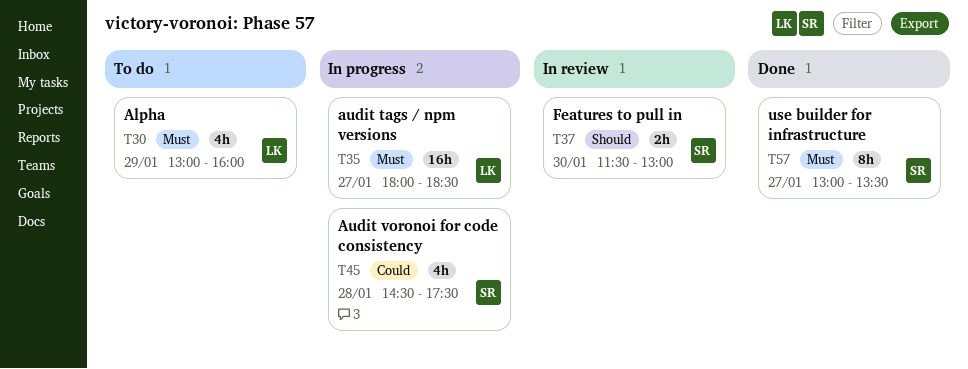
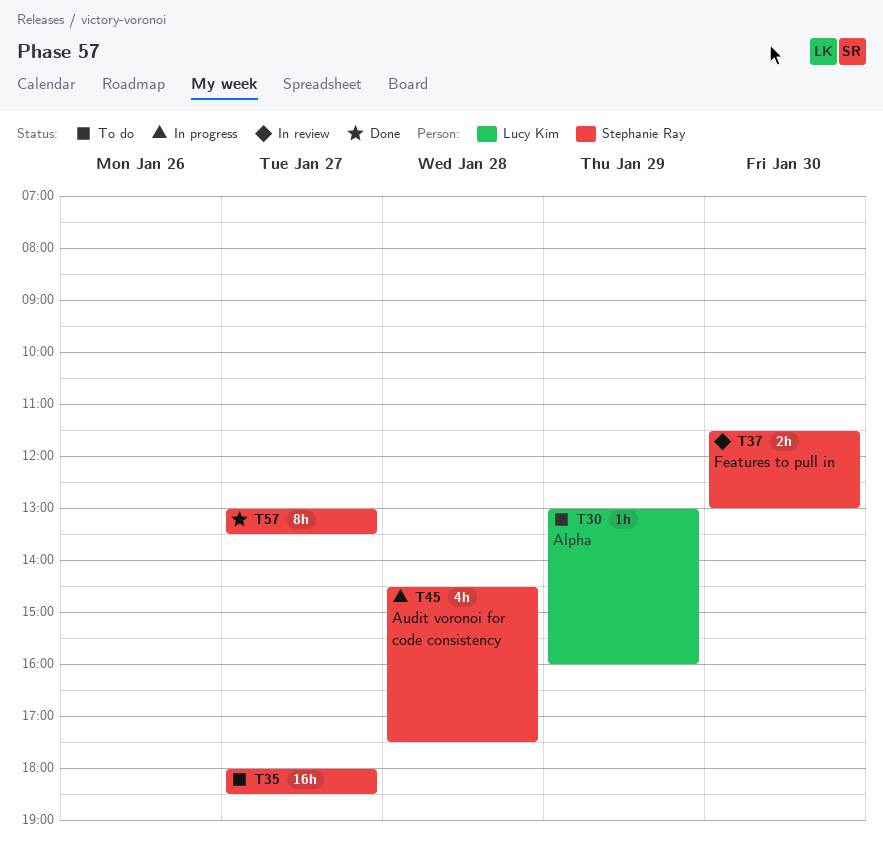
T30, estimate: 4h -> 1h
T35, status: In progress -> To do
T35, owner: Lucy Kim -> Stephanie Ray

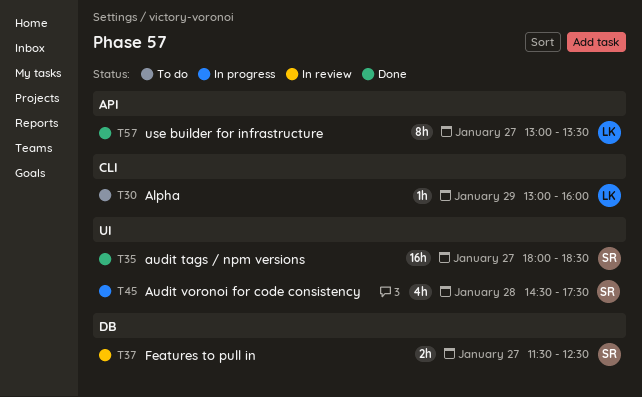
T35, status: To do -> Done
T37, day: Jan 30 -> Jan 27
T37, ends: 13:00 -> 12:30
T57, owner: Stephanie Ray -> Lucy Kim

